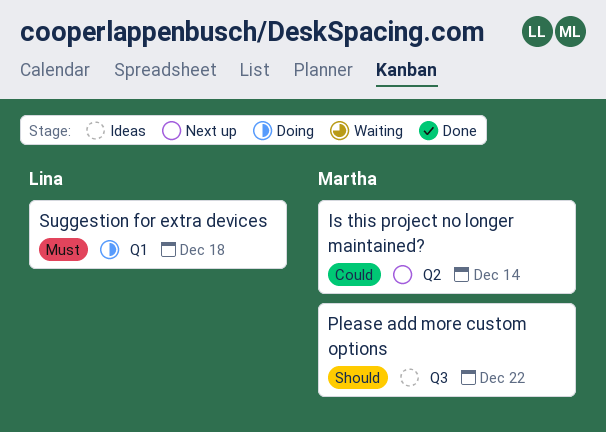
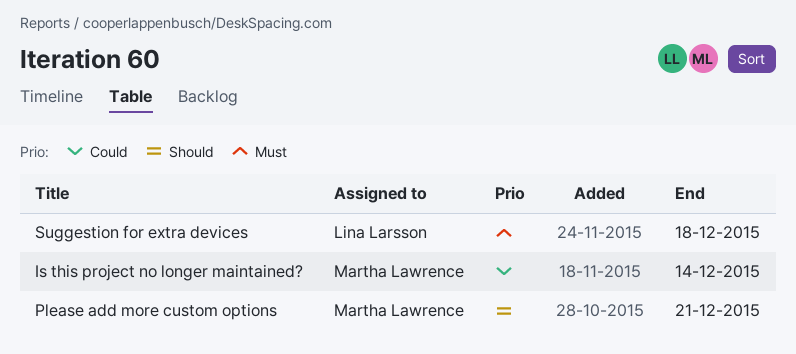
Please add more custom options, due: Dec 22 -> Dec 21

